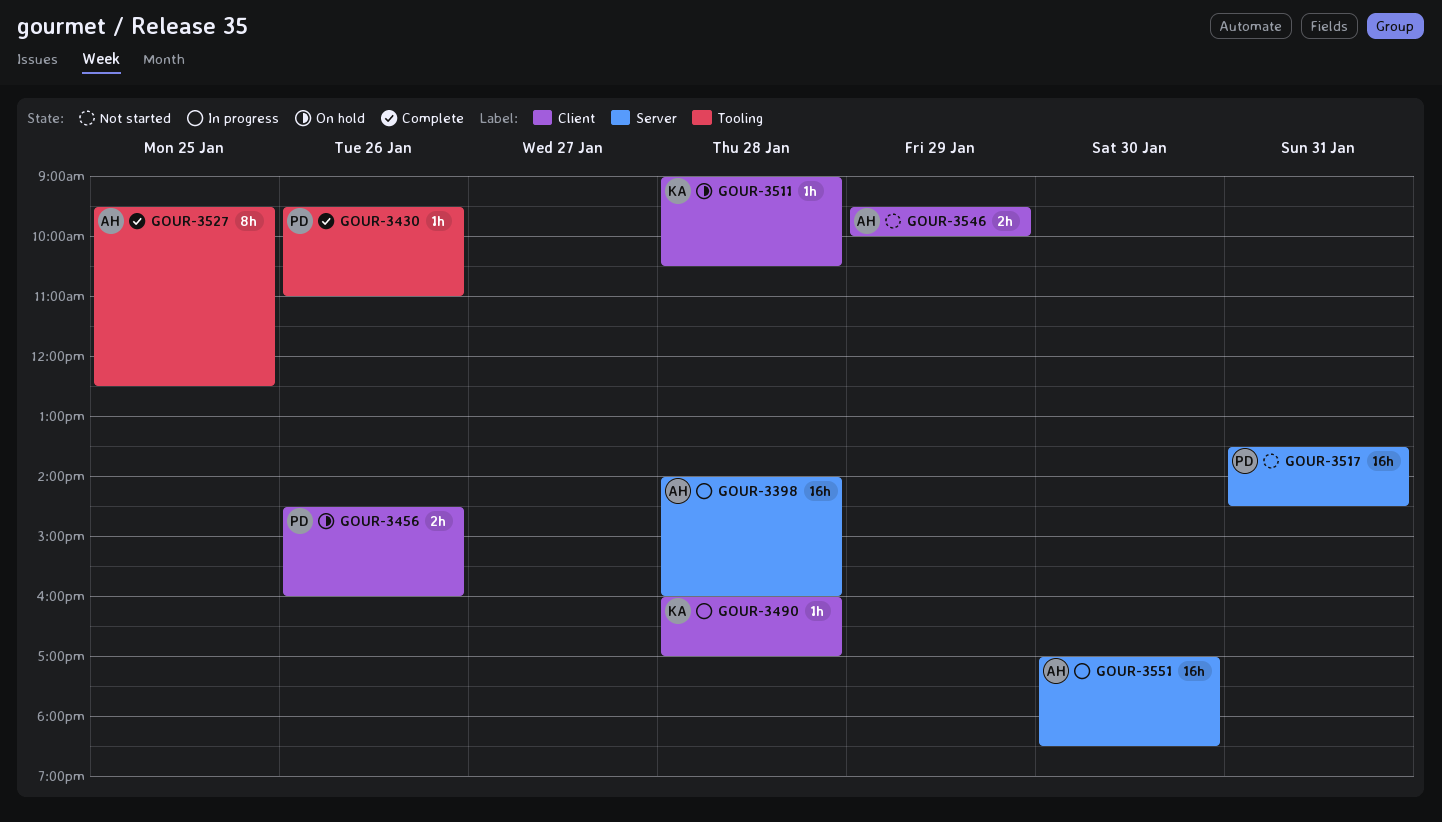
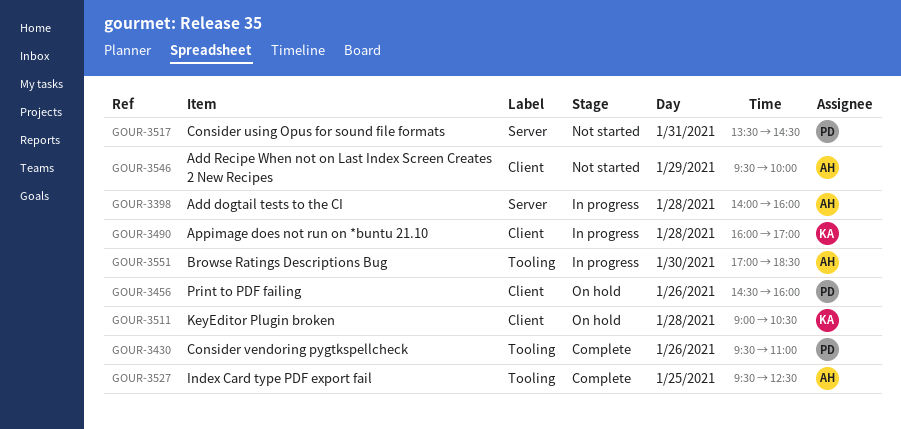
GOUR-3551, label: Server -> Tooling

